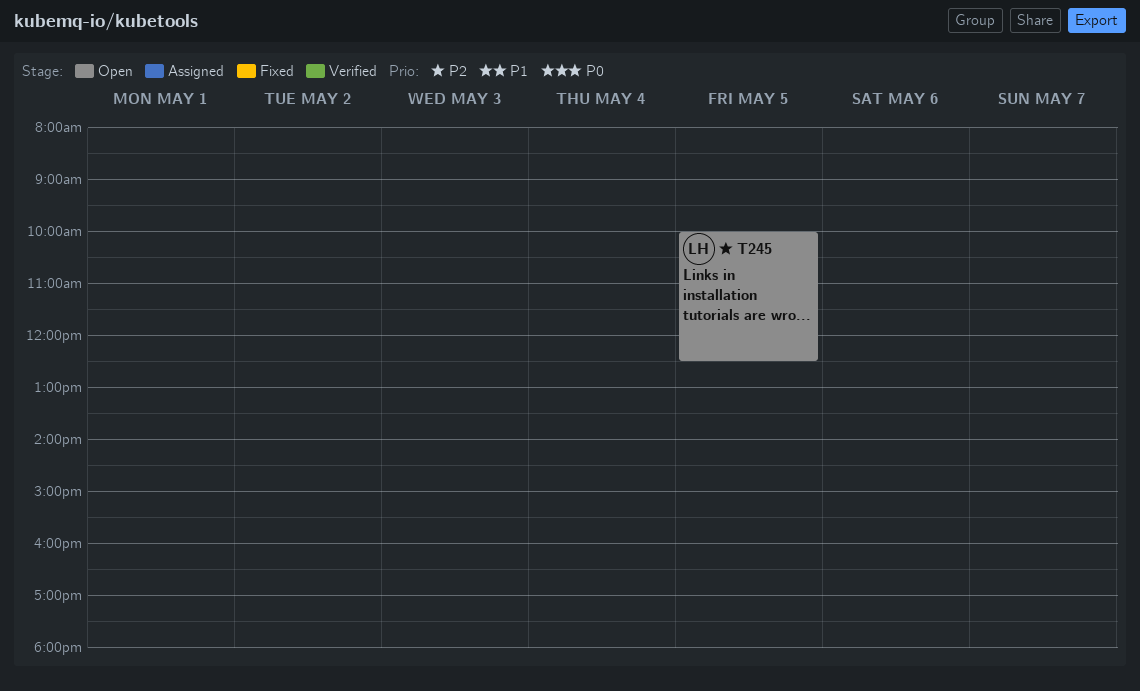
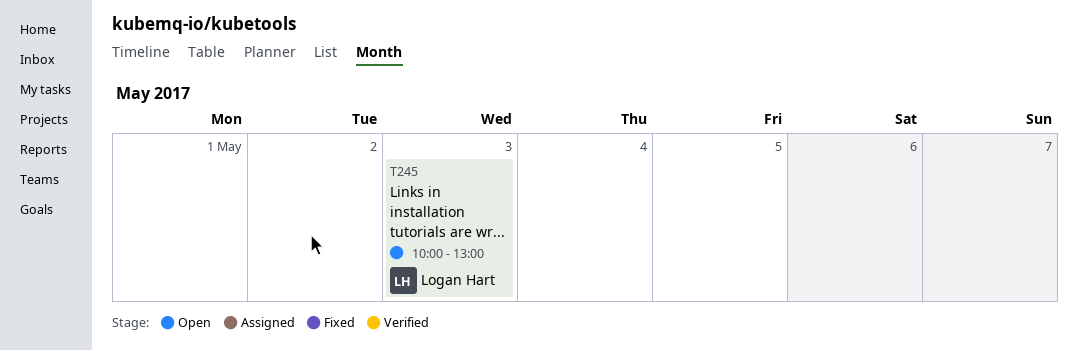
T245, day: May 5 -> May 3
T245, ends: 12:30 -> 13:00

